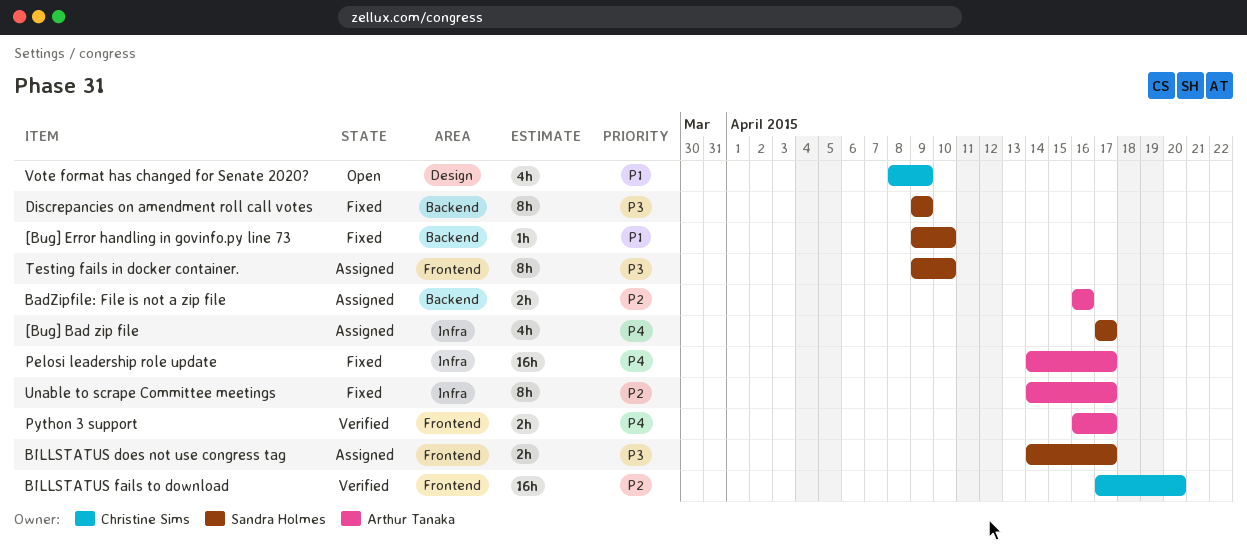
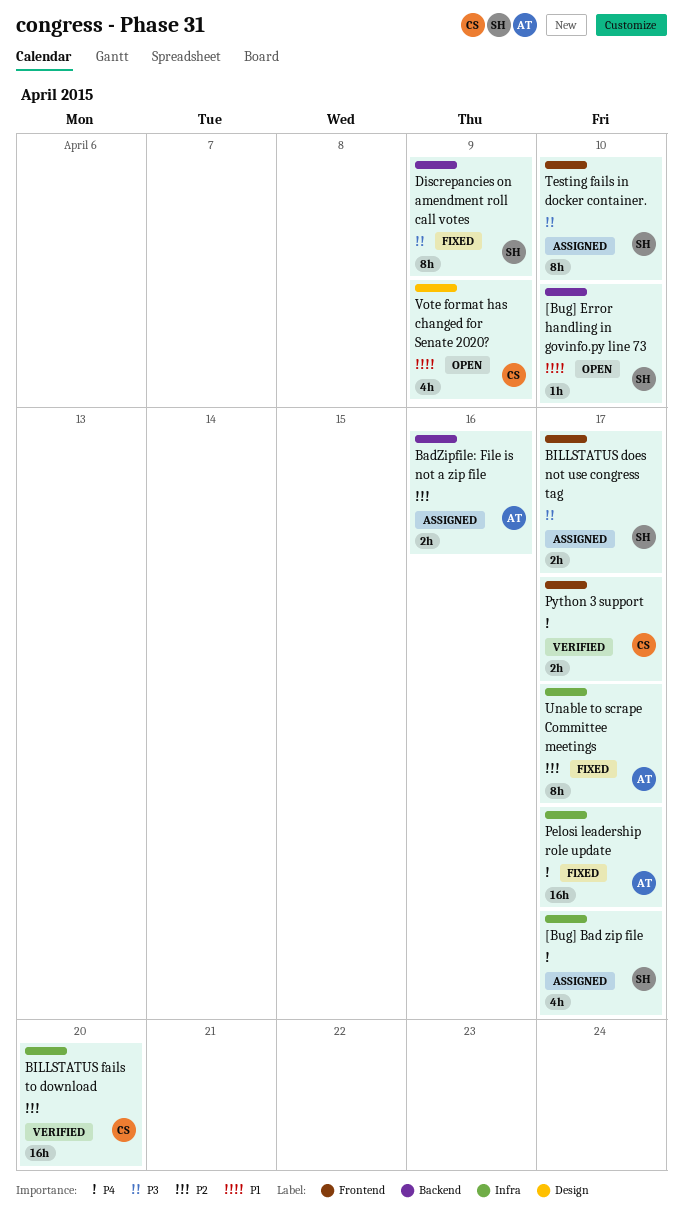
[Bug] Error handling in govinfo.py line 73, status: Fixed -> Open
BILLSTATUS fails to download, label: Frontend -> Infra
Python 3 support, owner: Arthur Tanaka -> Christine Sims

